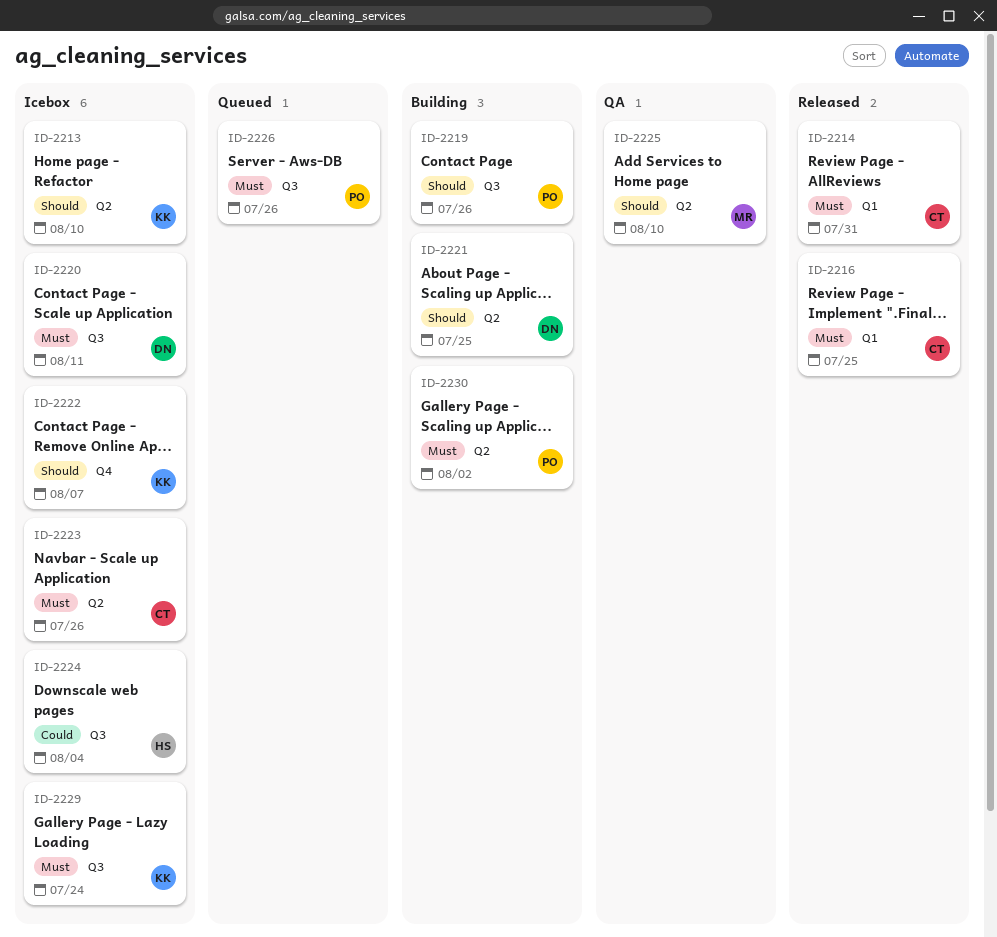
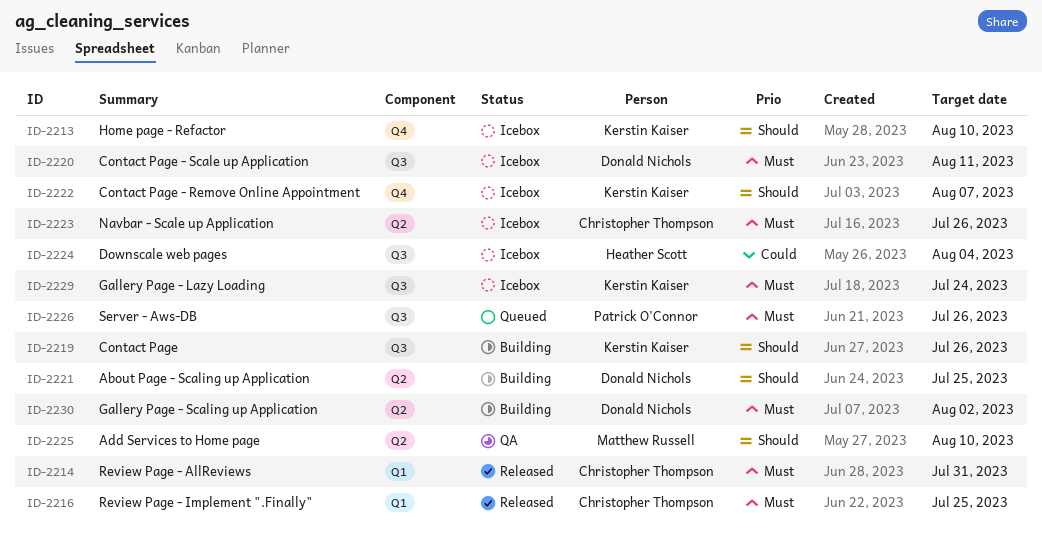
ID-2213, label: Q2 -> Q4
ID-2219, owner: Patrick O'Connor -> Kerstin Kaiser
ID-2230, owner: Patrick O'Connor -> Donald Nichols

